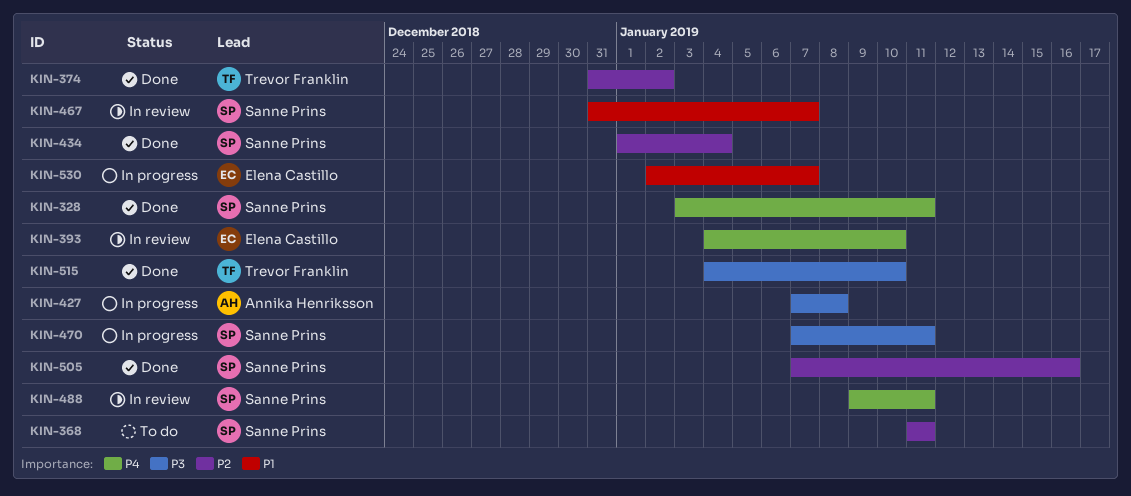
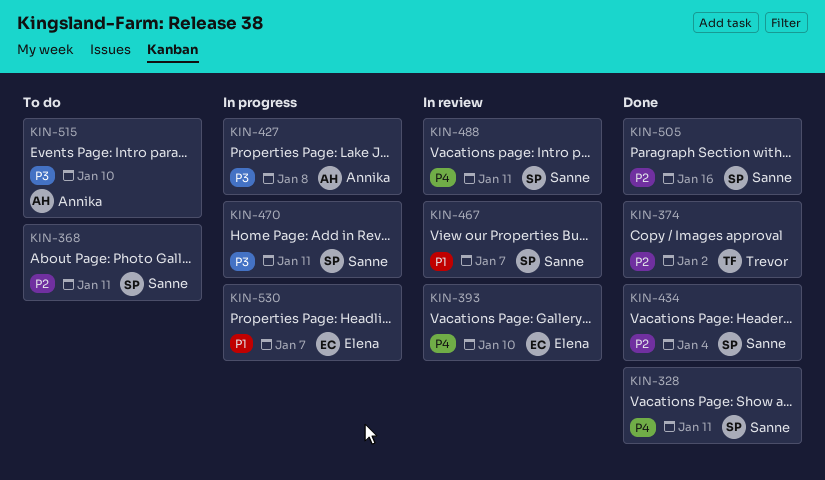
KIN-515, status: Done -> To do
KIN-515, owner: Trevor Franklin -> Annika Henriksson

